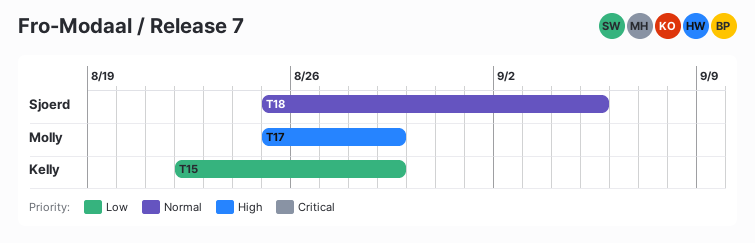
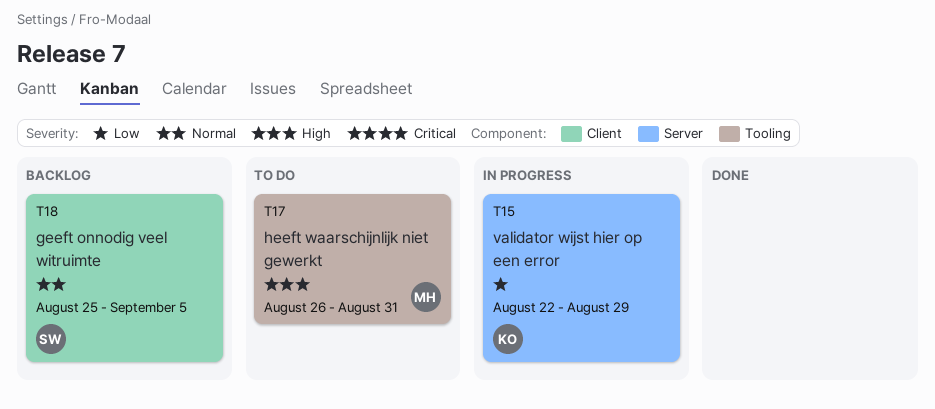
T17, start: Aug 25 -> Aug 26
T17, due: Aug 29 -> Aug 31

